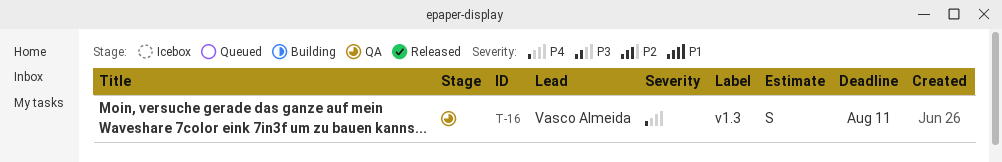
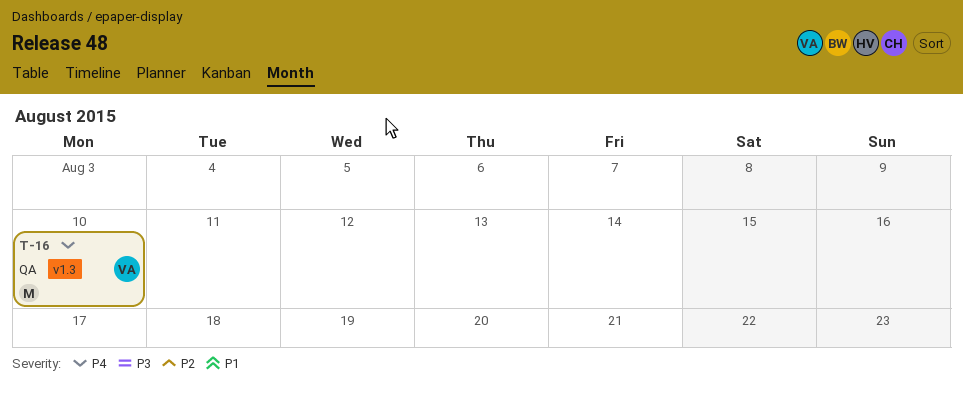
T-16, estimate: S -> M
T-16, due: Aug 11 -> Aug 10

